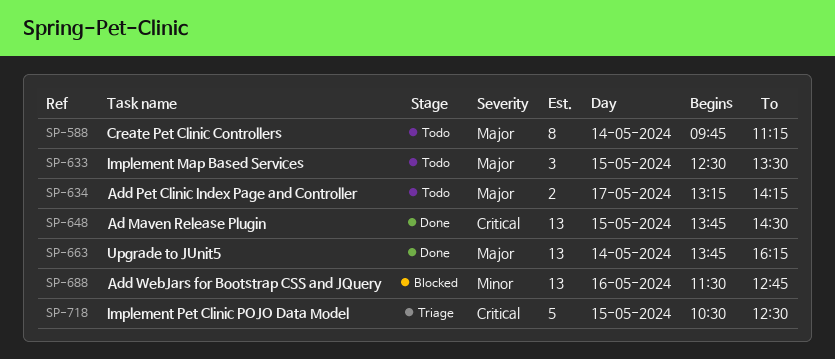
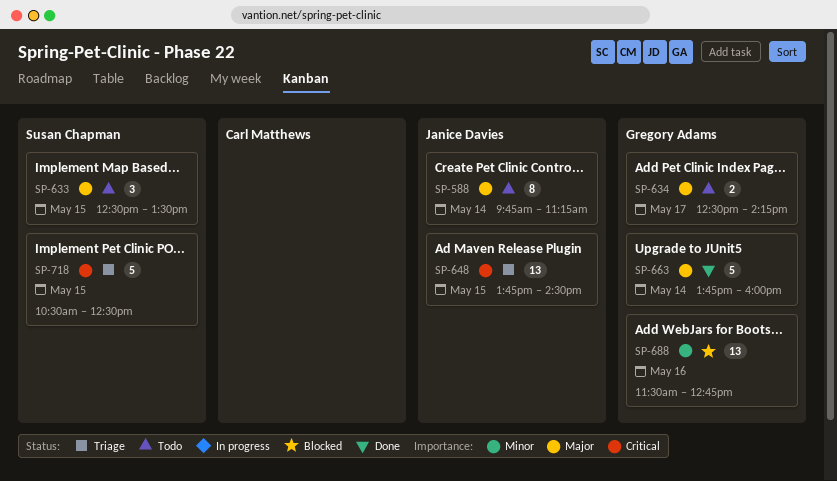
SP-634, begins: 13:15 -> 12:30
SP-648, status: Done -> Triage
SP-663, estimate: 13 -> 5
SP-663, ends: 16:15 -> 16:00

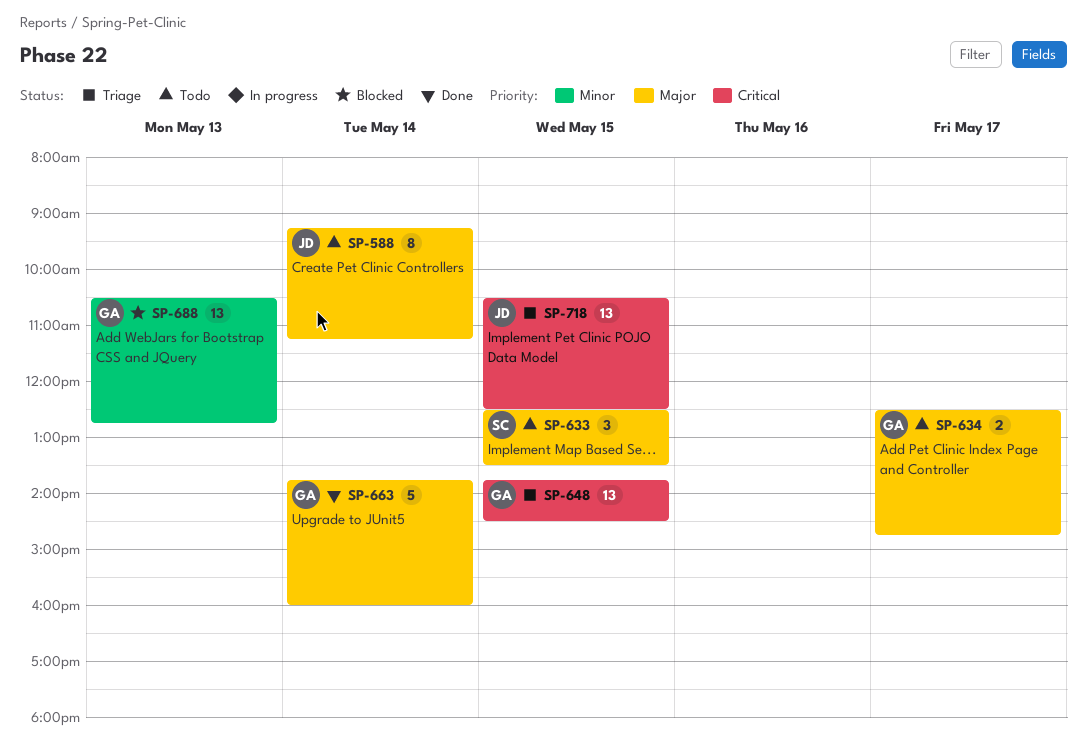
SP-588, begins: 09:45 -> 09:15
SP-634, ends: 14:15 -> 14:45
SP-648, owner: Janice Davies -> Gregory Adams
SP-688, day: May 16 -> May 13
SP-688, begins: 11:30 -> 10:30
SP-718, owner: Susan Chapman -> Janice Davies
SP-718, estimate: 5 -> 13

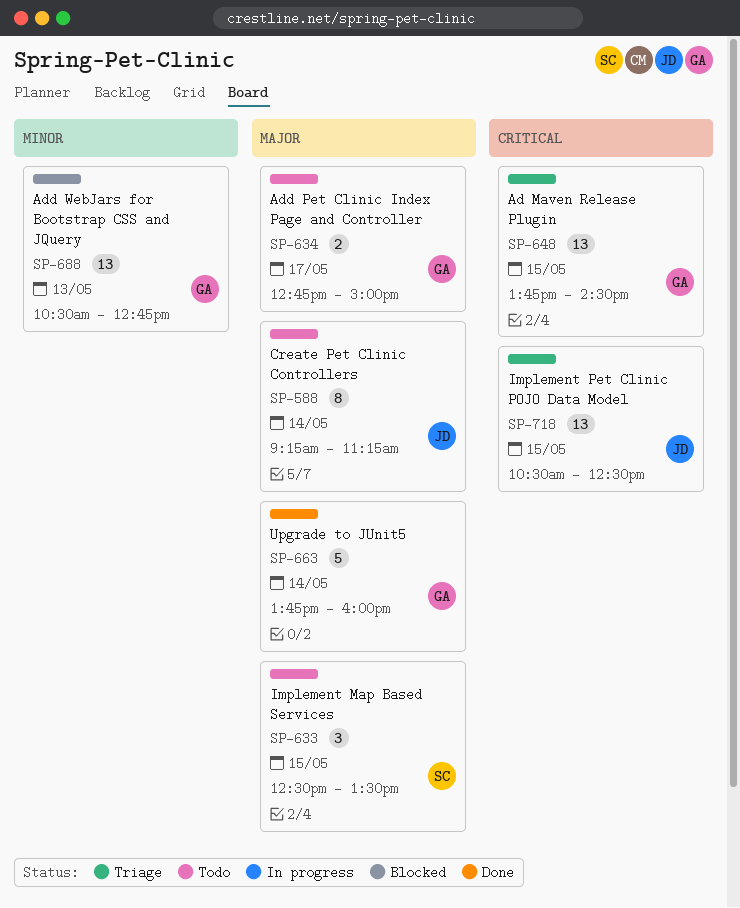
SP-634, begins: 12:30 -> 12:45
SP-634, ends: 14:45 -> 15:00

